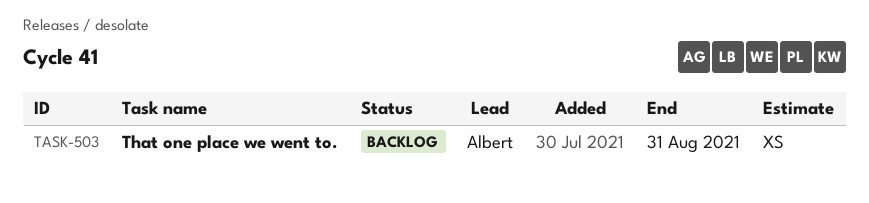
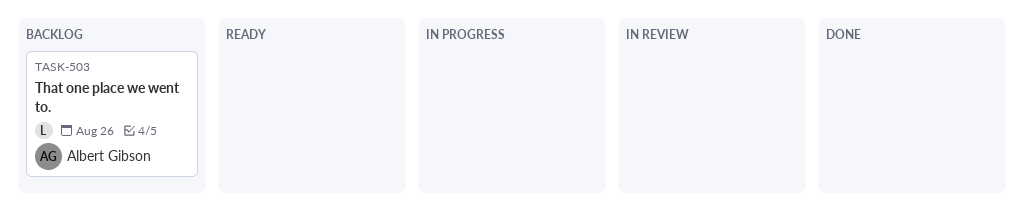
TASK-503, estimate: XS -> L
TASK-503, due: Aug 31 -> Aug 26

